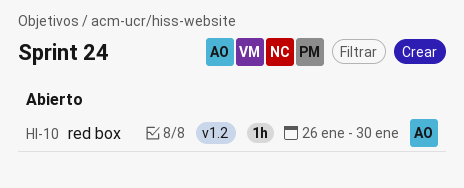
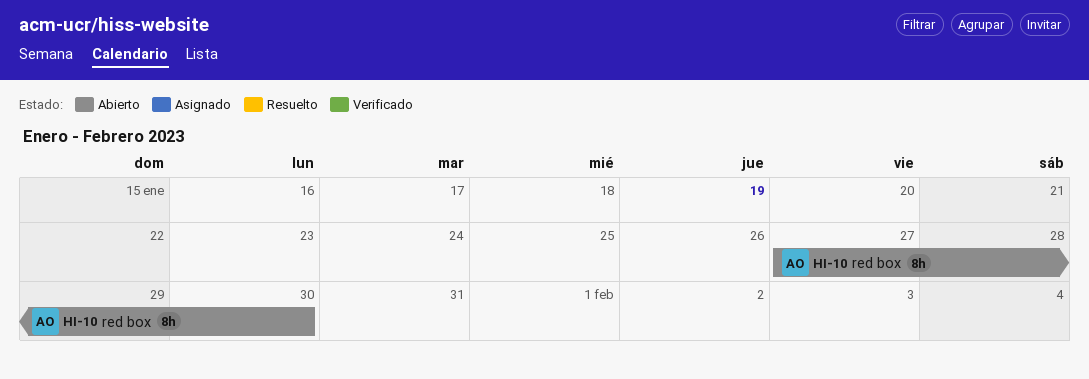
HI-10, estimate: 1h -> 8h
HI-10, start: Jan 26 -> Jan 27

